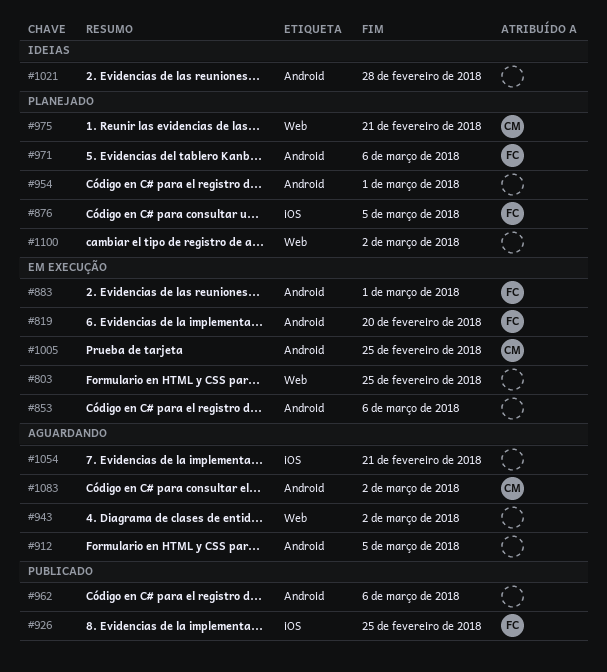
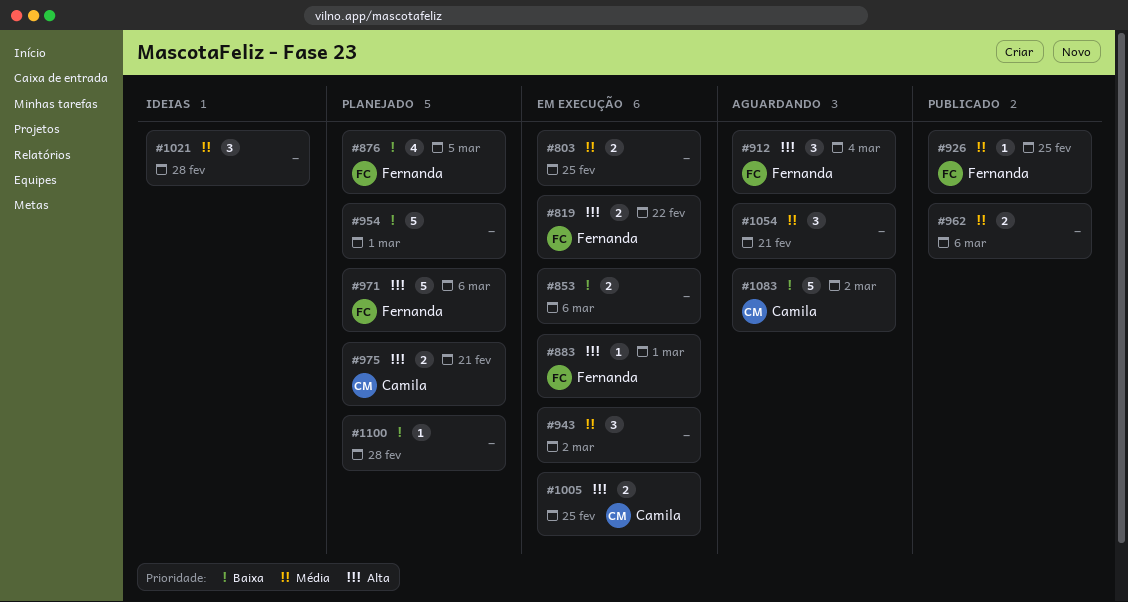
#819, due: Feb 20 -> Feb 22
#912, owner: none -> Fernanda
#912, due: Mar 5 -> Mar 4
#943, status: Aguardando -> Em execução
#1100, due: Mar 2 -> Feb 28

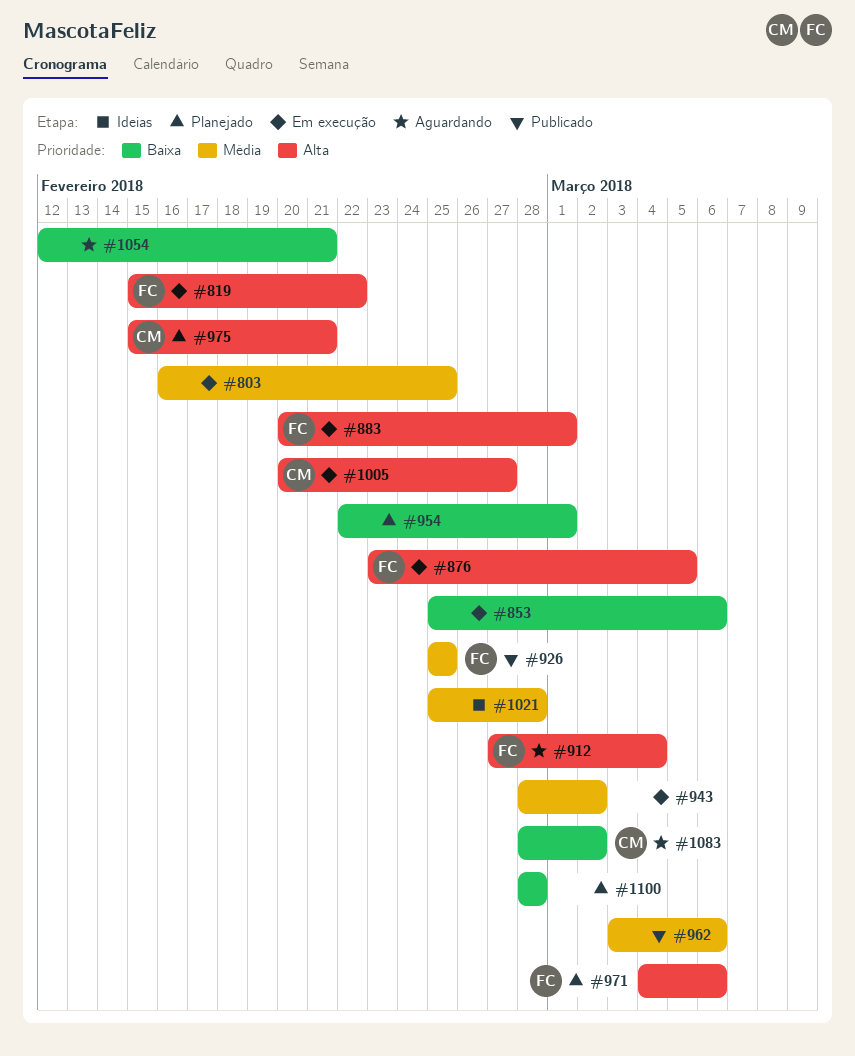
#876, status: Planejado -> Em execução
#876, priority: Baixa -> Alta
#1005, due: Feb 25 -> Feb 27
#1054, priority: Média -> Baixa

